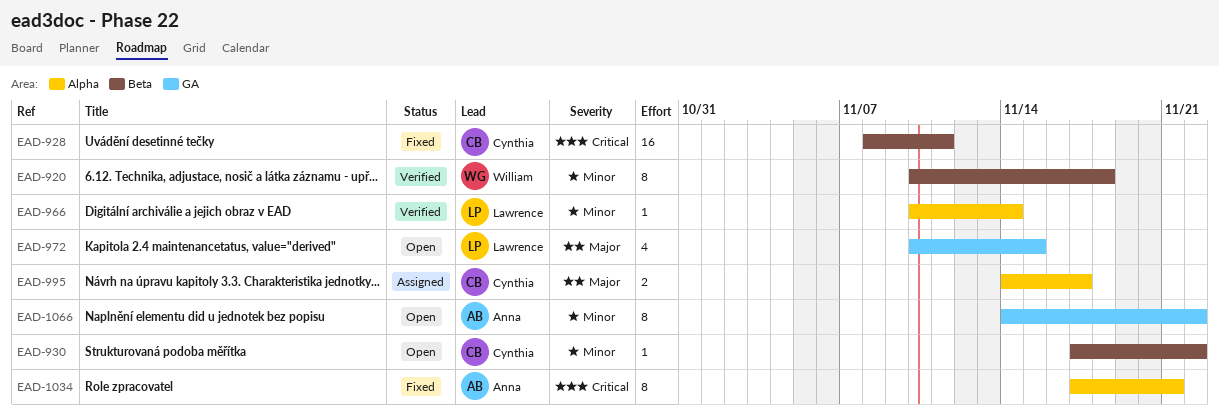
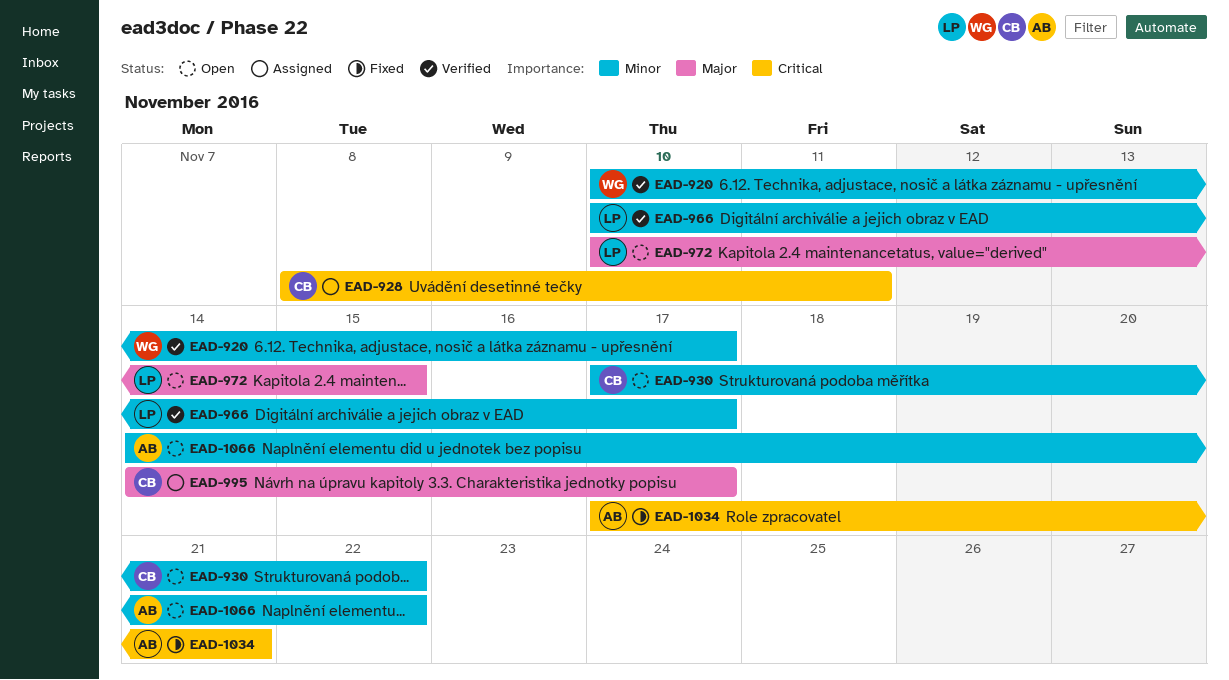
EAD-920, due: Nov 18 -> Nov 17
EAD-928, status: Fixed -> Assigned
EAD-966, due: Nov 14 -> Nov 17

